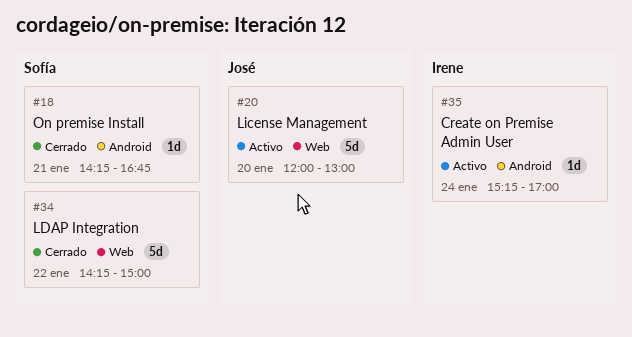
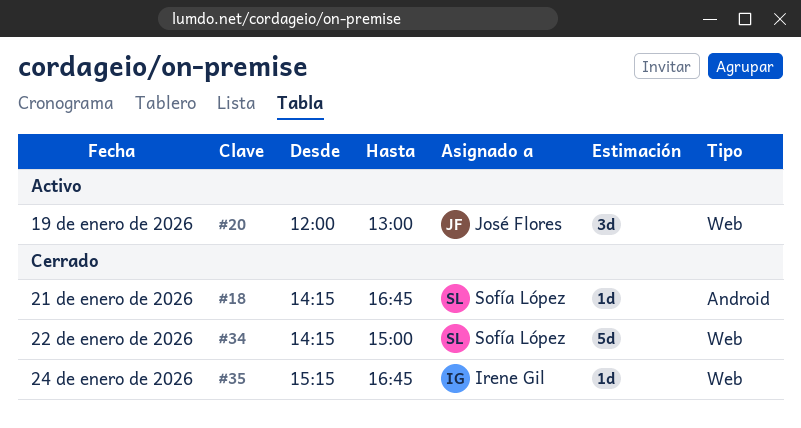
#20, estimate: 5d -> 3d
#20, day: Jan 20 -> Jan 19
#35, status: Activo -> Cerrado
#35, label: Android -> Web
#35, ends: 17:00 -> 16:45

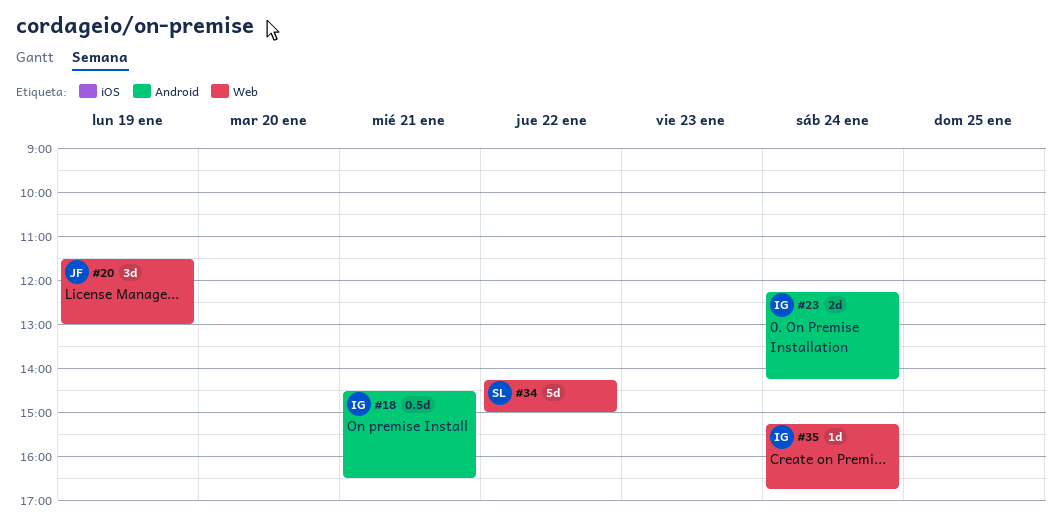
#18, owner: Sofía López -> Irene Gil
#18, estimate: 1d -> 0.5d
#18, begins: 14:15 -> 14:30
#18, ends: 16:45 -> 16:30
#20, begins: 12:00 -> 11:30
#23: none -> present

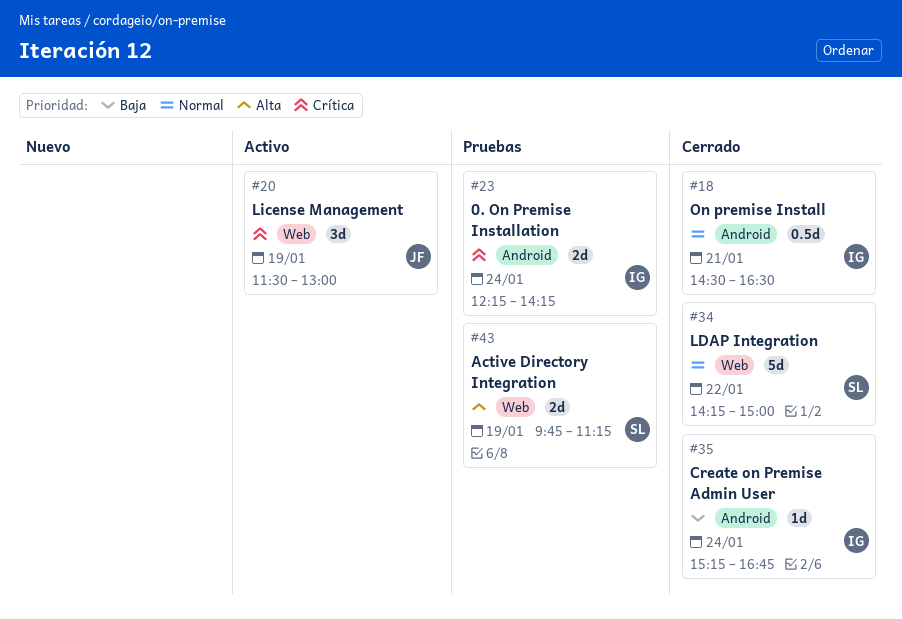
#35, label: Web -> Android
#43: none -> present

